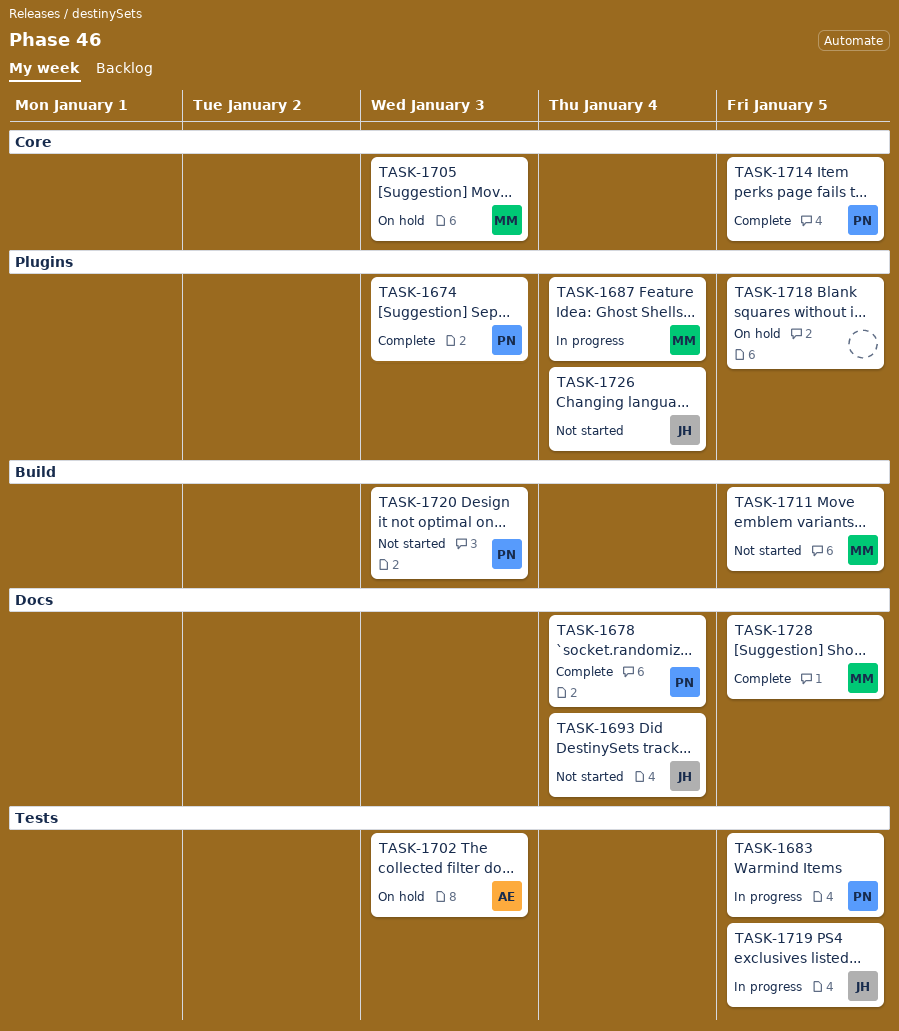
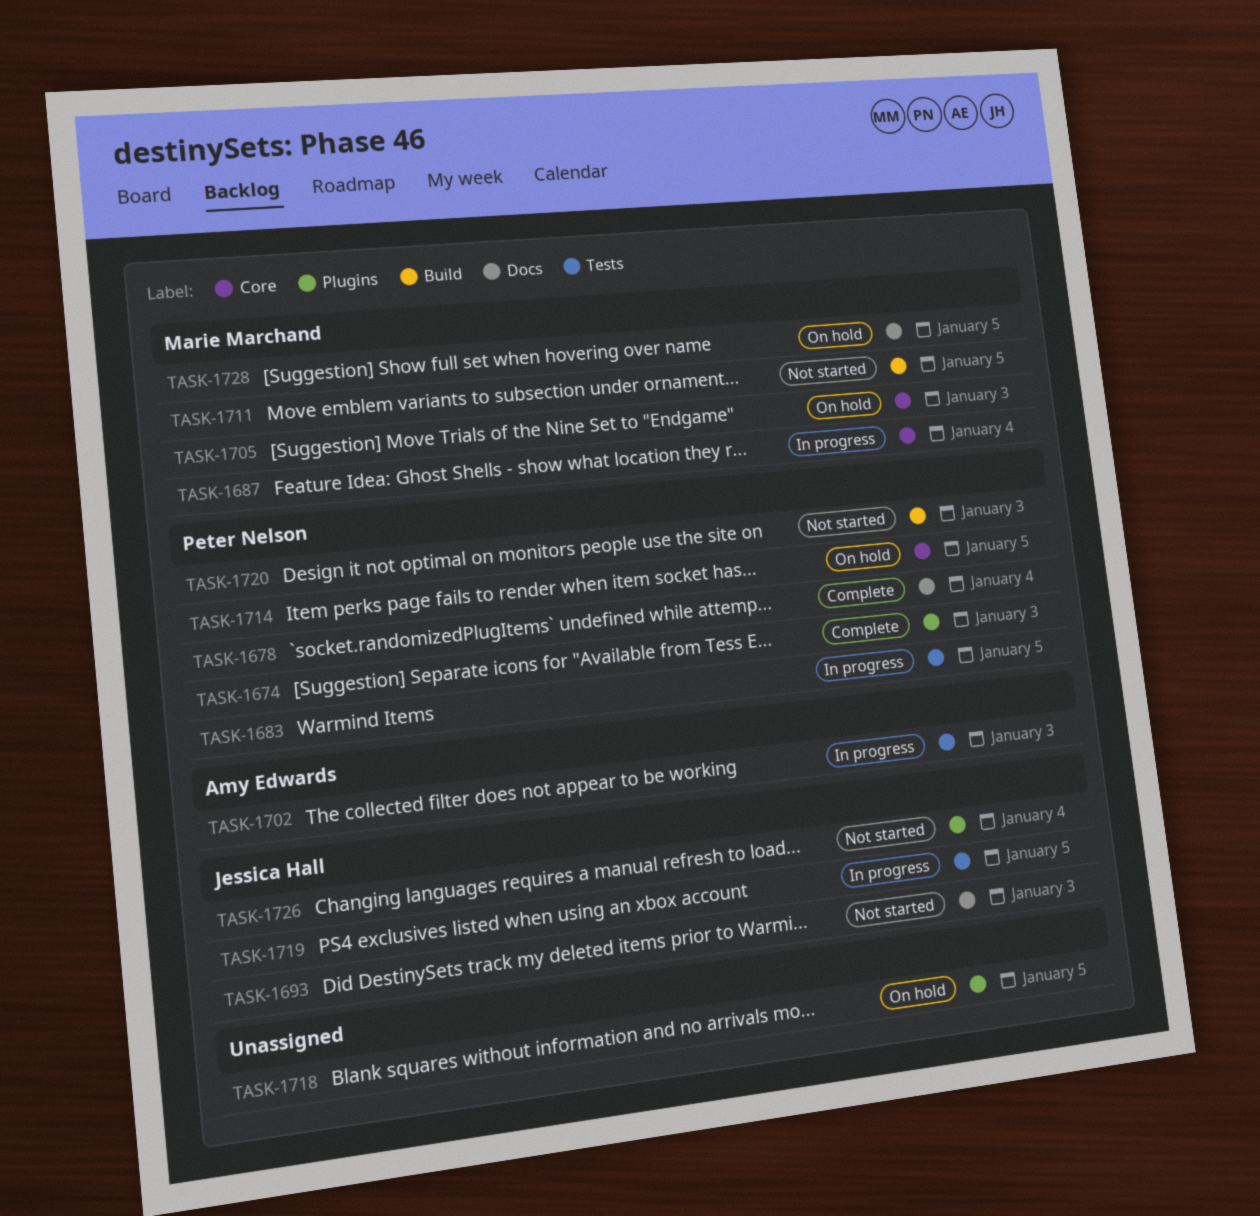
TASK-1687, label: Plugins -> Core
TASK-1693, due: Jan 4 -> Jan 3
TASK-1702, status: On hold -> In progress
TASK-1714, status: Complete -> On hold
TASK-1728, status: Complete -> On hold

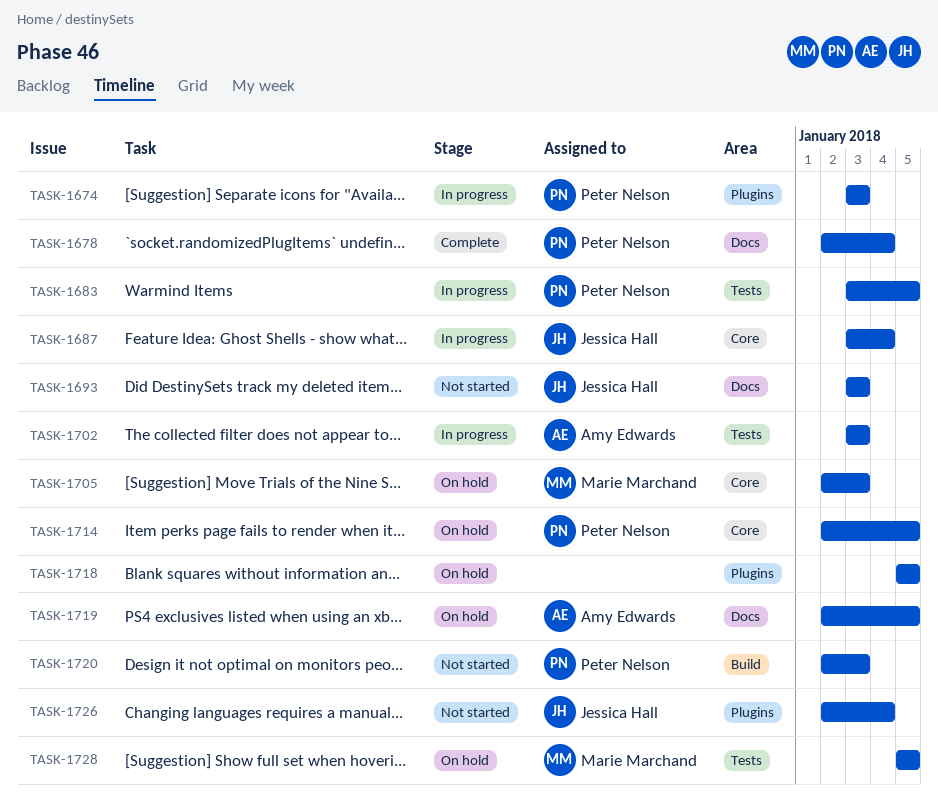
TASK-1674, status: Complete -> In progress
TASK-1687, owner: Marie Marchand -> Jessica Hall
TASK-1711: present -> none
TASK-1719, status: In progress -> On hold
TASK-1719, owner: Jessica Hall -> Amy Edwards
TASK-1719, label: Tests -> Docs
TASK-1728, label: Docs -> Tests

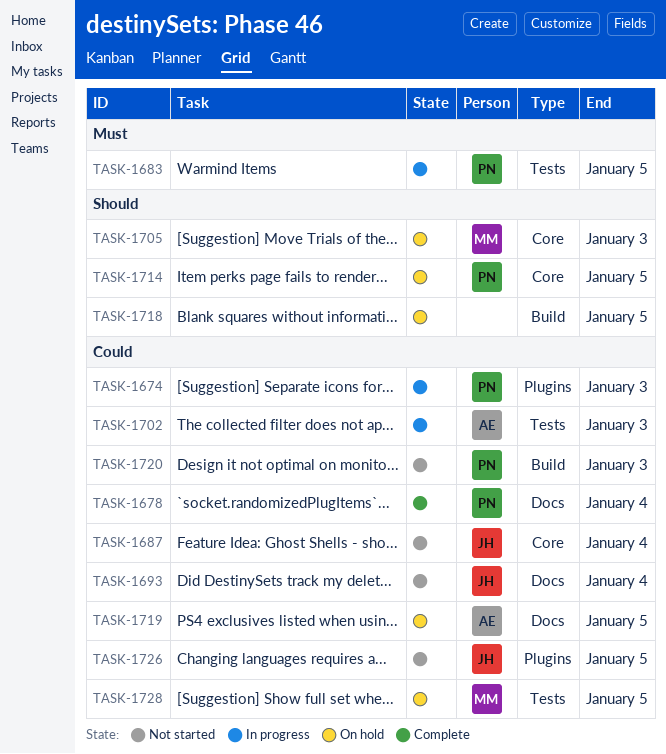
TASK-1687, status: In progress -> Not started
TASK-1693, due: Jan 3 -> Jan 4
TASK-1718, label: Plugins -> Build
TASK-1726, due: Jan 4 -> Jan 5

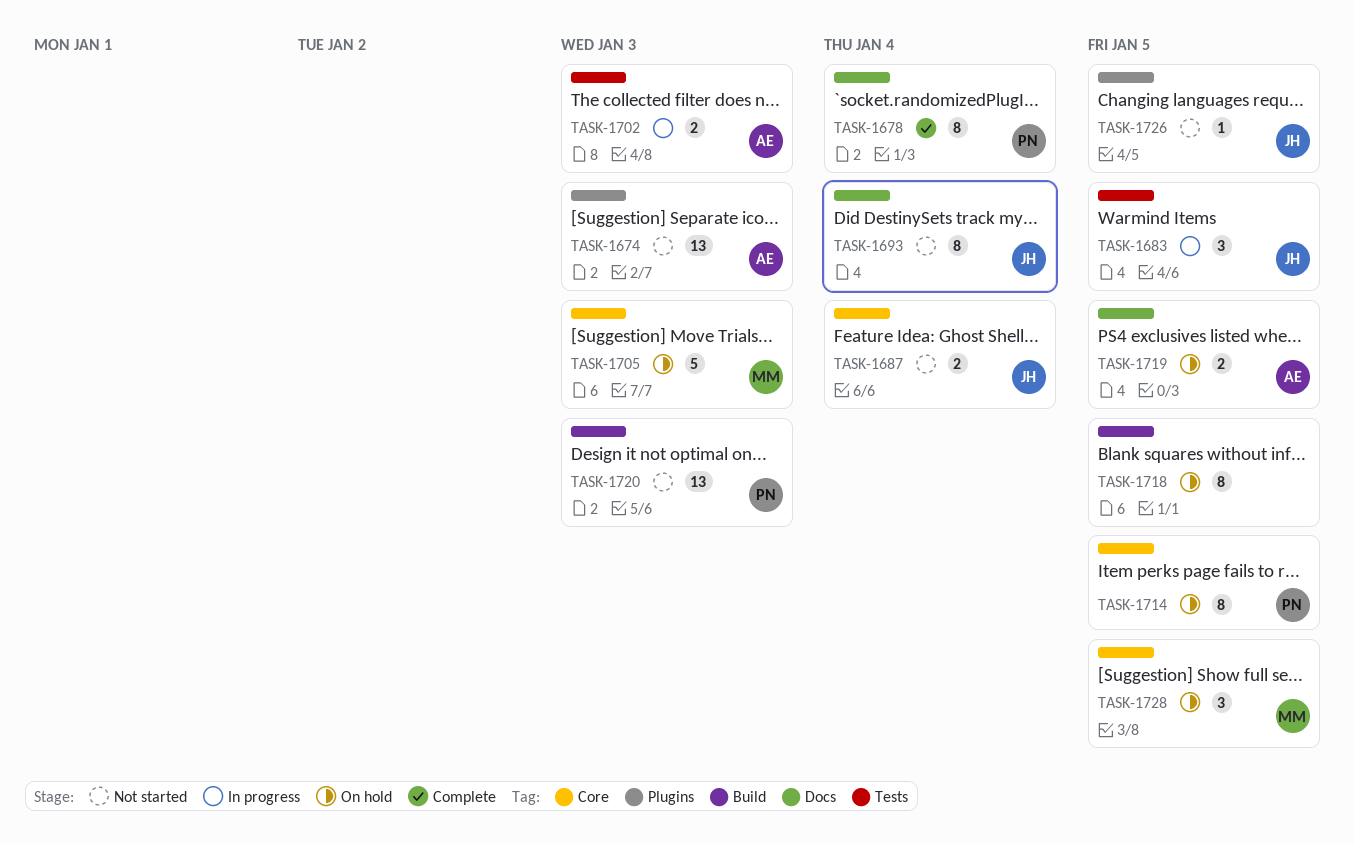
TASK-1674, status: In progress -> Not started
TASK-1674, owner: PN -> AE
TASK-1683, owner: PN -> JH
TASK-1728, label: Tests -> Core

